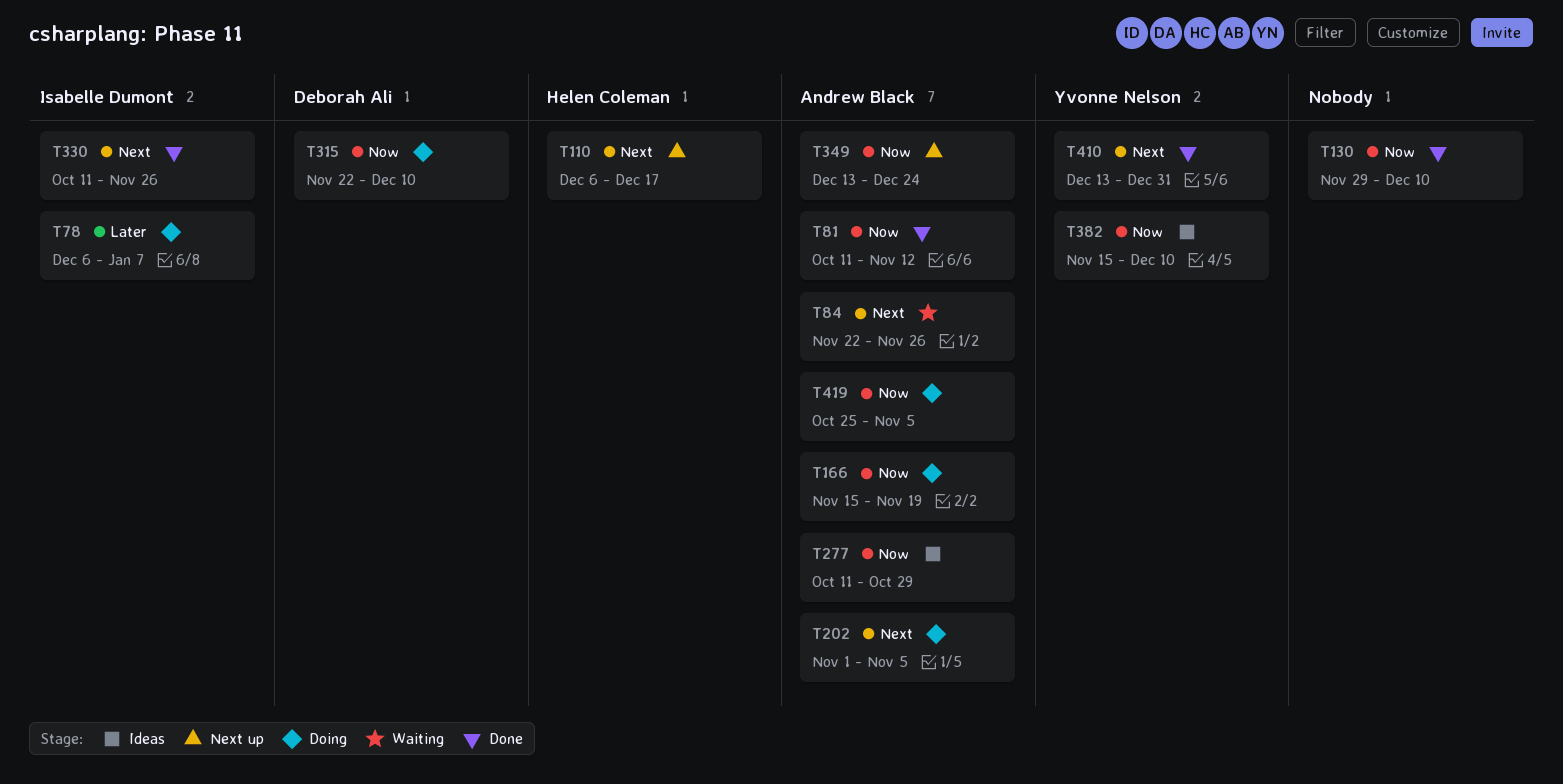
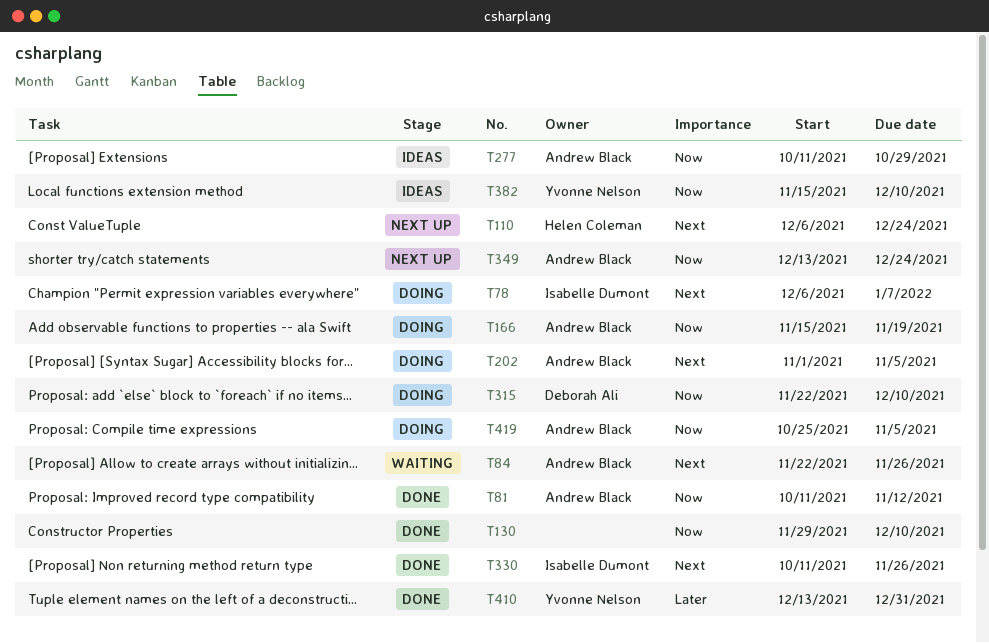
T78, priority: Later -> Next
T110, due: Dec 17 -> Dec 24
T410, priority: Next -> Later

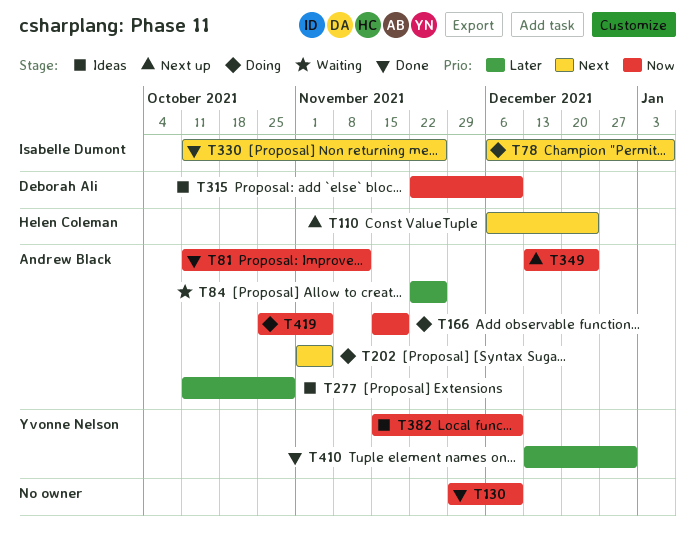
T84, priority: Next -> Later
T277, priority: Now -> Later
T315, status: Doing -> Ideas

